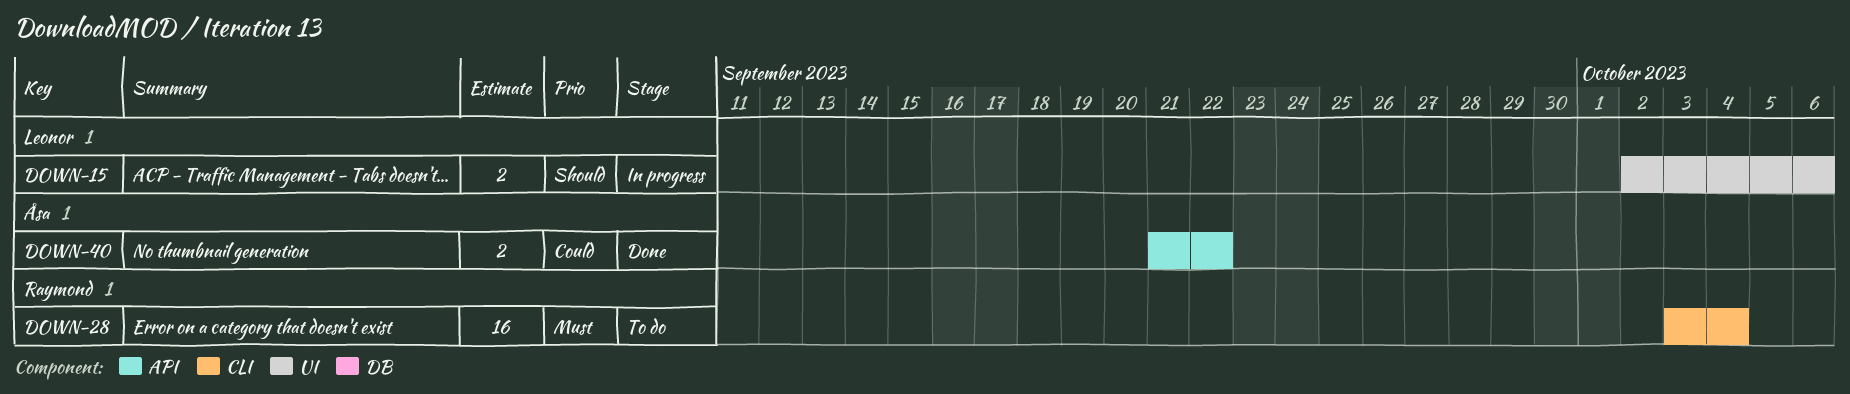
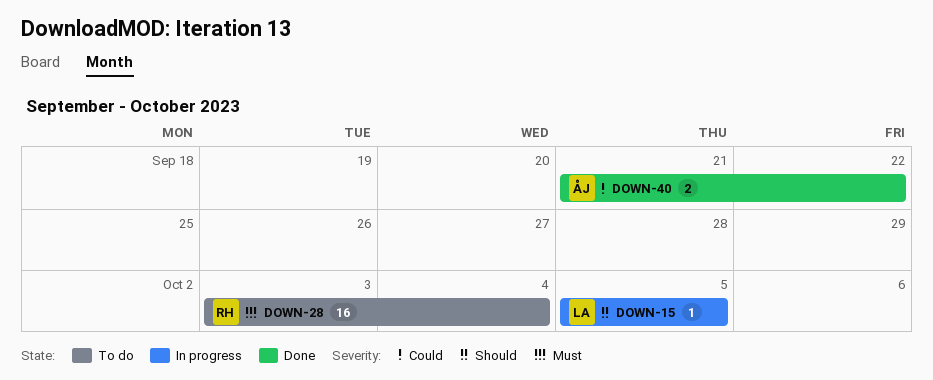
DOWN-15, estimate: 2 -> 1
DOWN-15, start: Oct 2 -> Oct 5
DOWN-15, due: Oct 6 -> Oct 5

